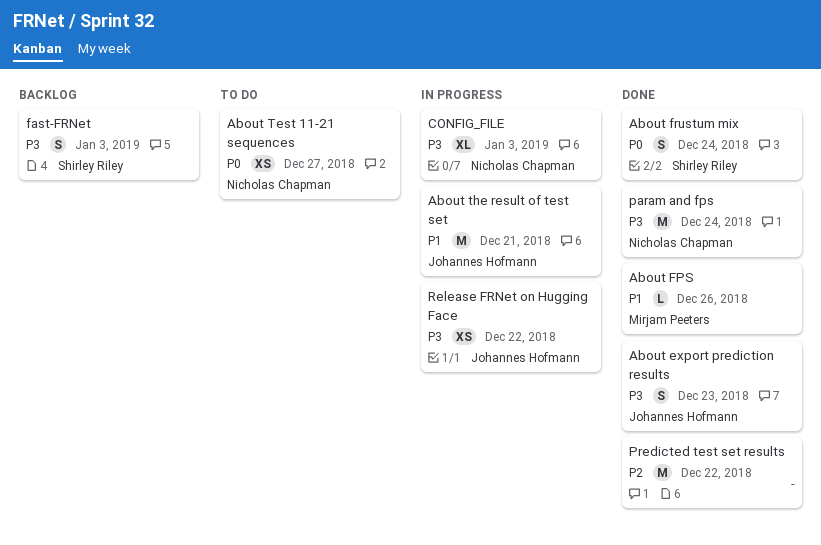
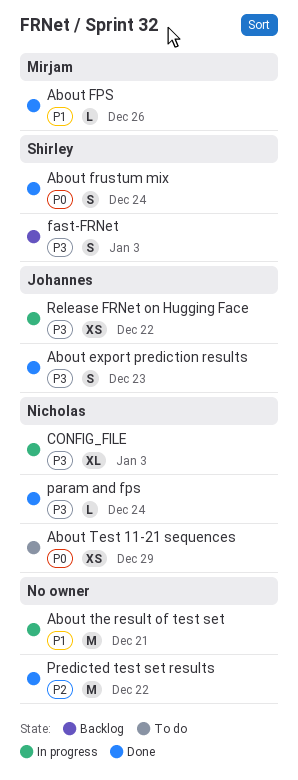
About Test 11-21 sequences, due: Dec 27 -> Dec 29
About the result of test set, owner: Johannes Hofmann -> none
param and fps, estimate: M -> L

